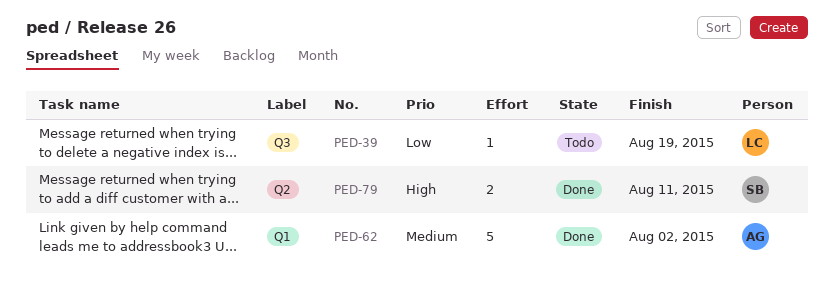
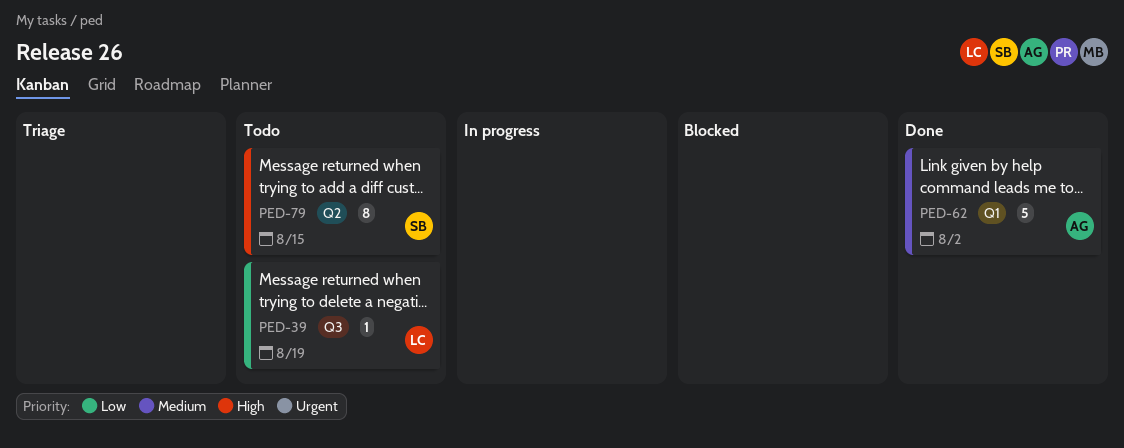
PED-79, status: Done -> Todo
PED-79, estimate: 2 -> 8
PED-79, due: Aug 11 -> Aug 15

